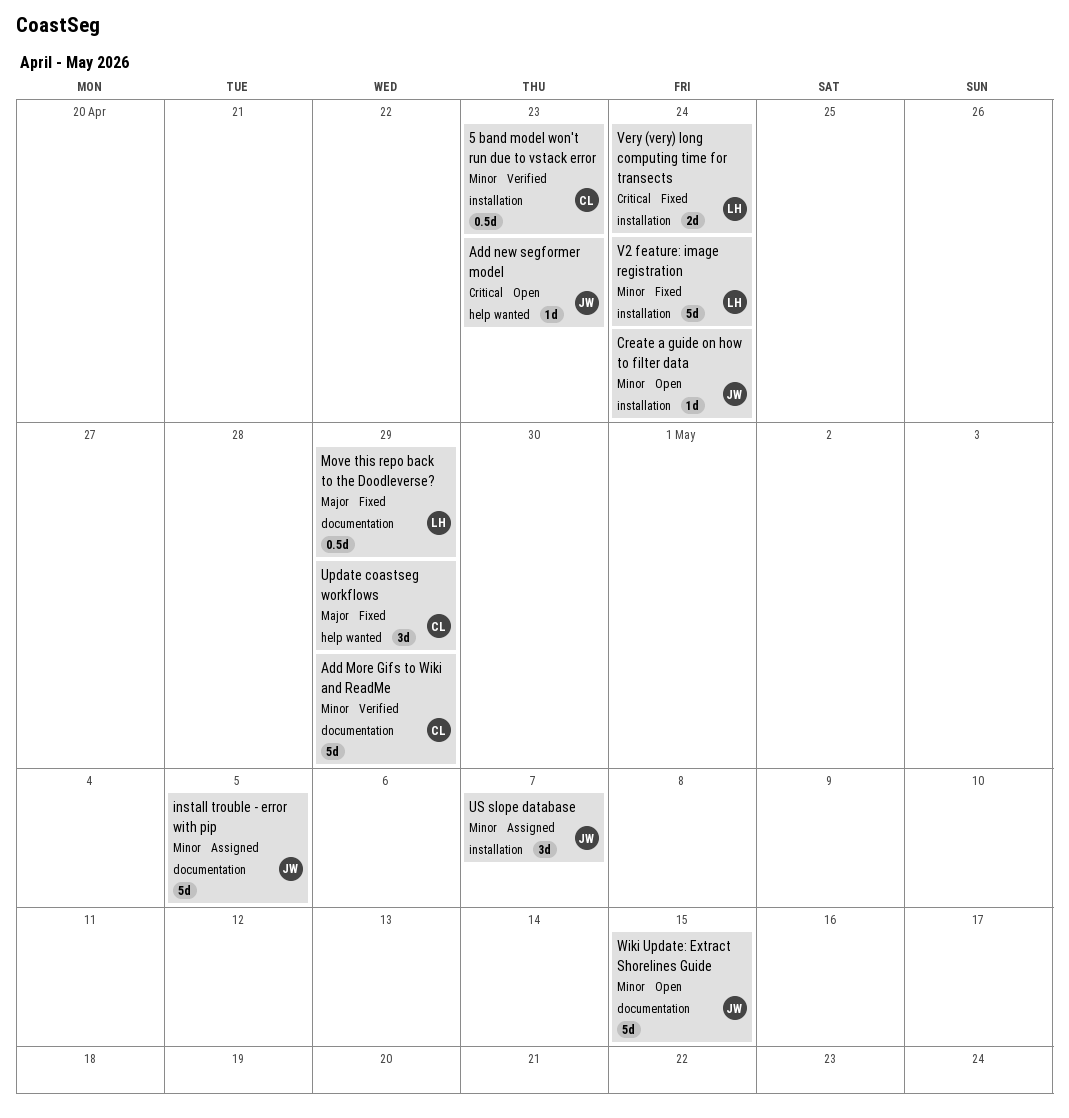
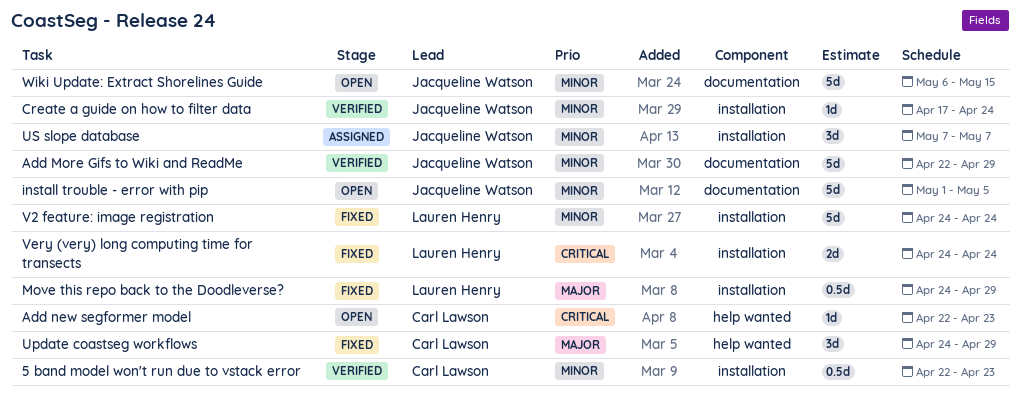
Add More Gifs to Wiki and ReadMe, owner: Carl Lawson -> Jacqueline Watson
Add new segformer model, owner: Jacqueline Watson -> Carl Lawson
Create a guide on how to filter data, status: Open -> Verified
install trouble - error with pip, status: Assigned -> Open
Move this repo back to the Doodleverse?, label: documentation -> installation

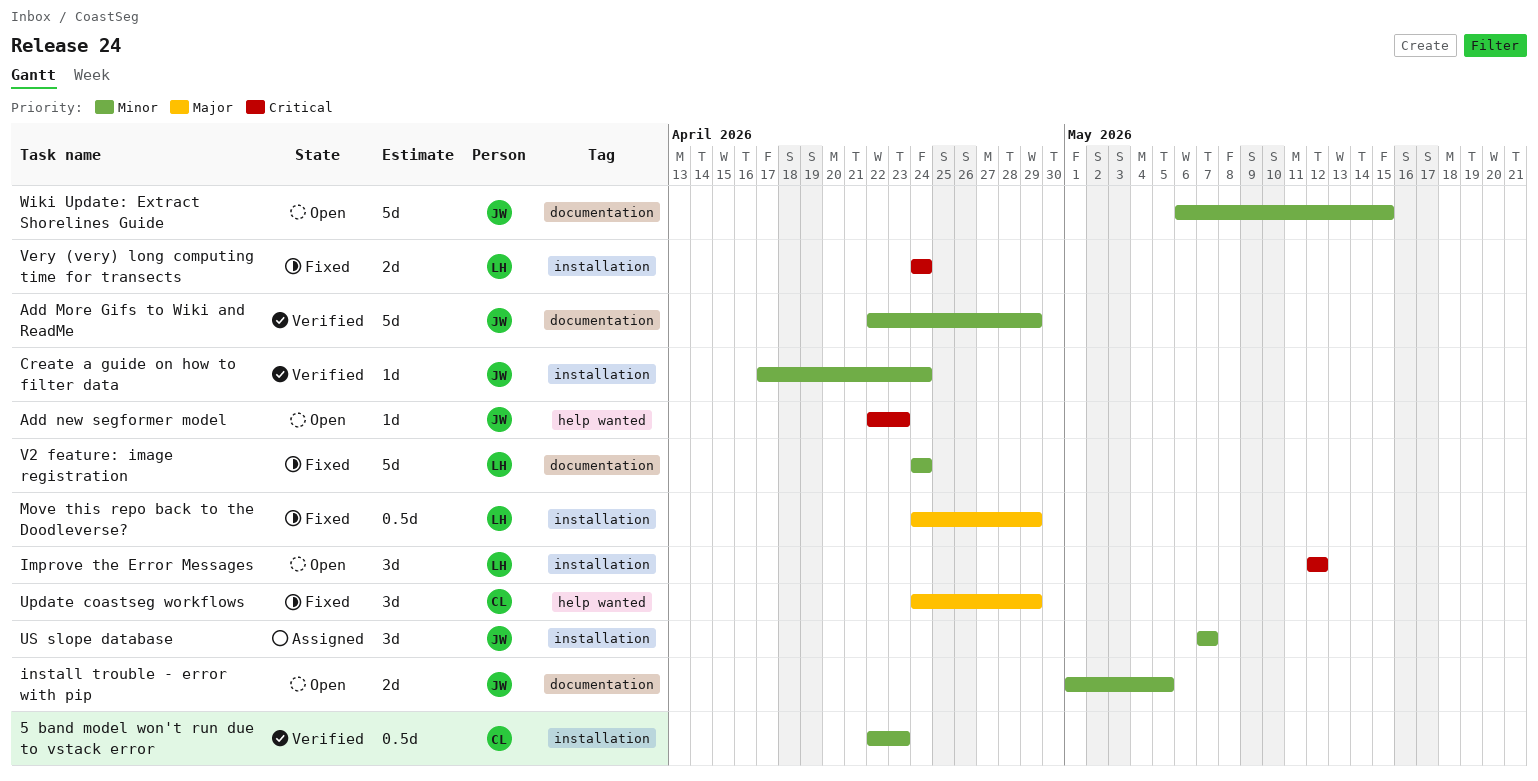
Add new segformer model, owner: Carl Lawson -> Jacqueline Watson
Improve the Error Messages: none -> present
install trouble - error with pip, estimate: 5d -> 2d
V2 feature: image registration, label: installation -> documentation

